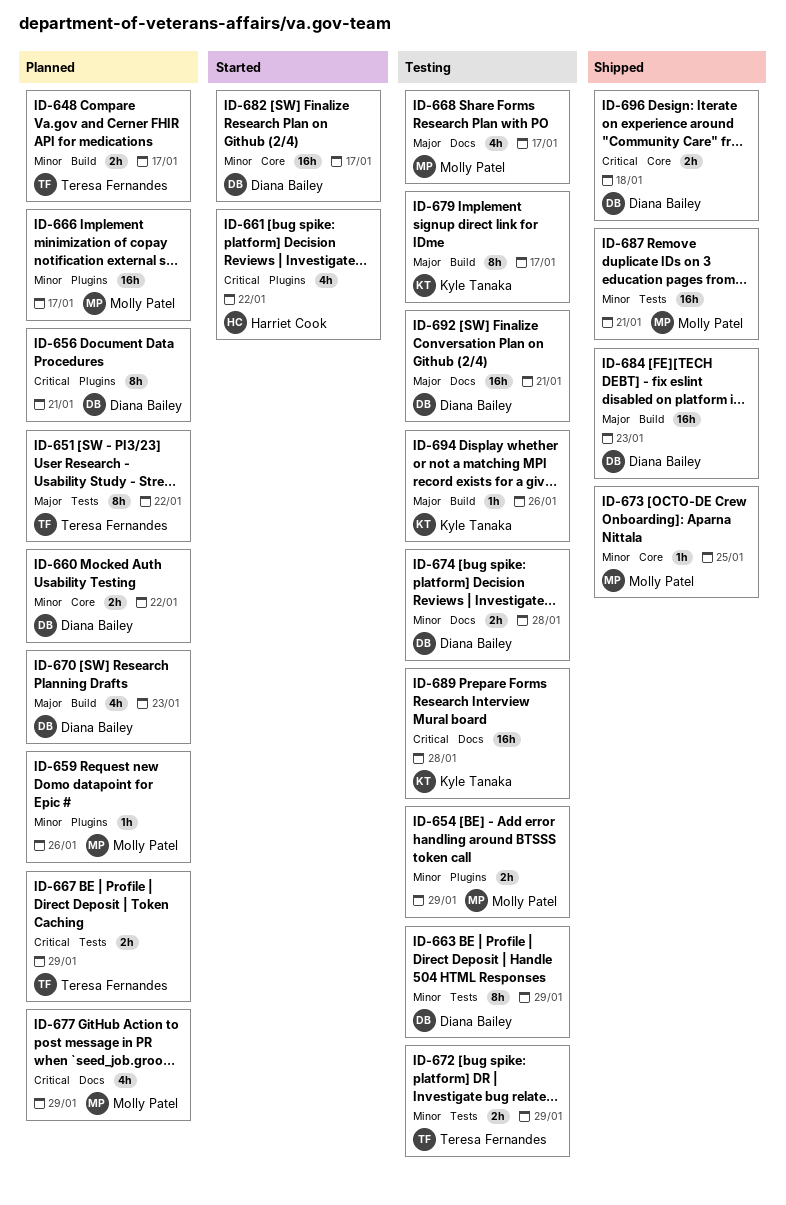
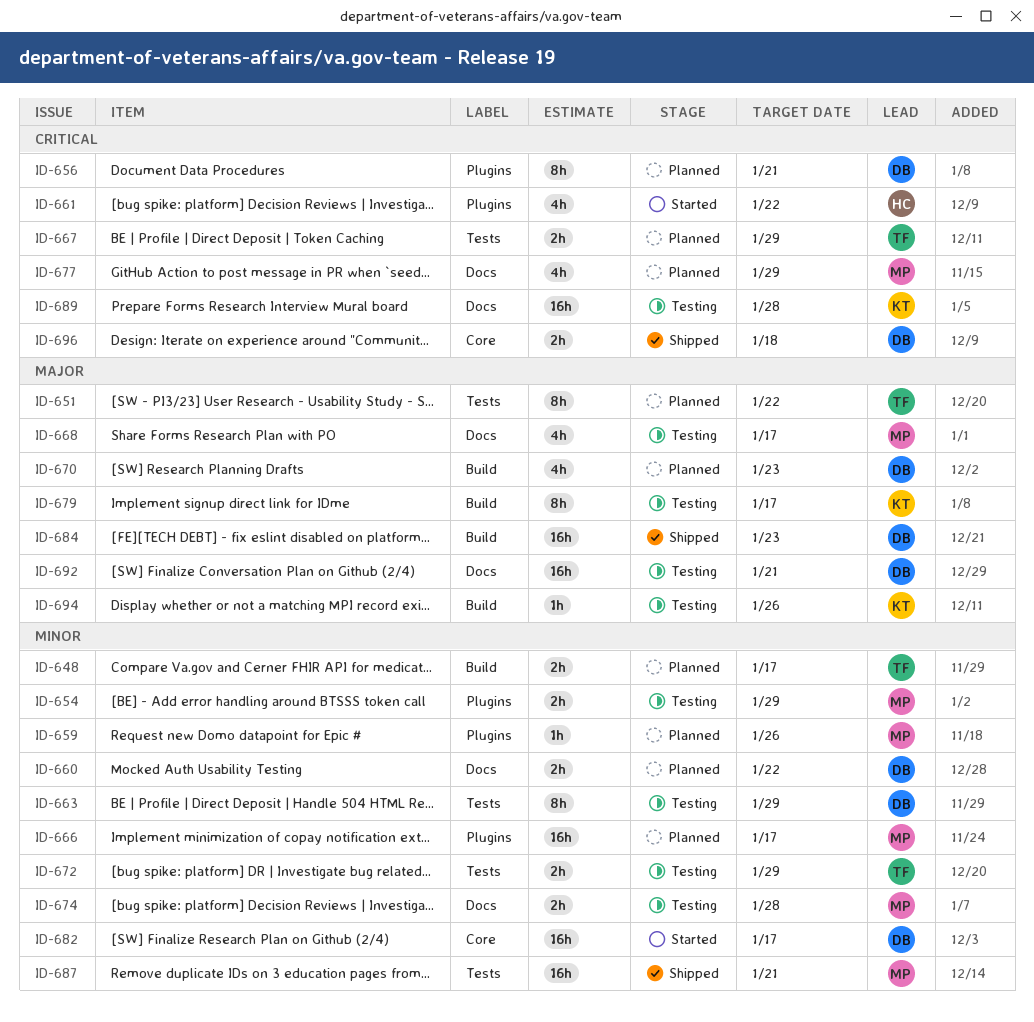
ID-660, label: Core -> Docs
ID-673: present -> none
ID-674, owner: Diana Bailey -> Molly Patel

